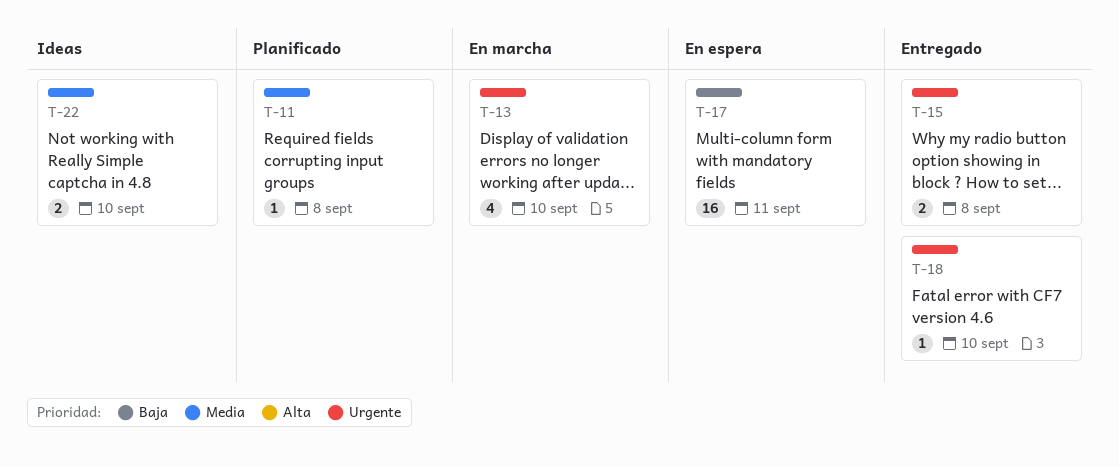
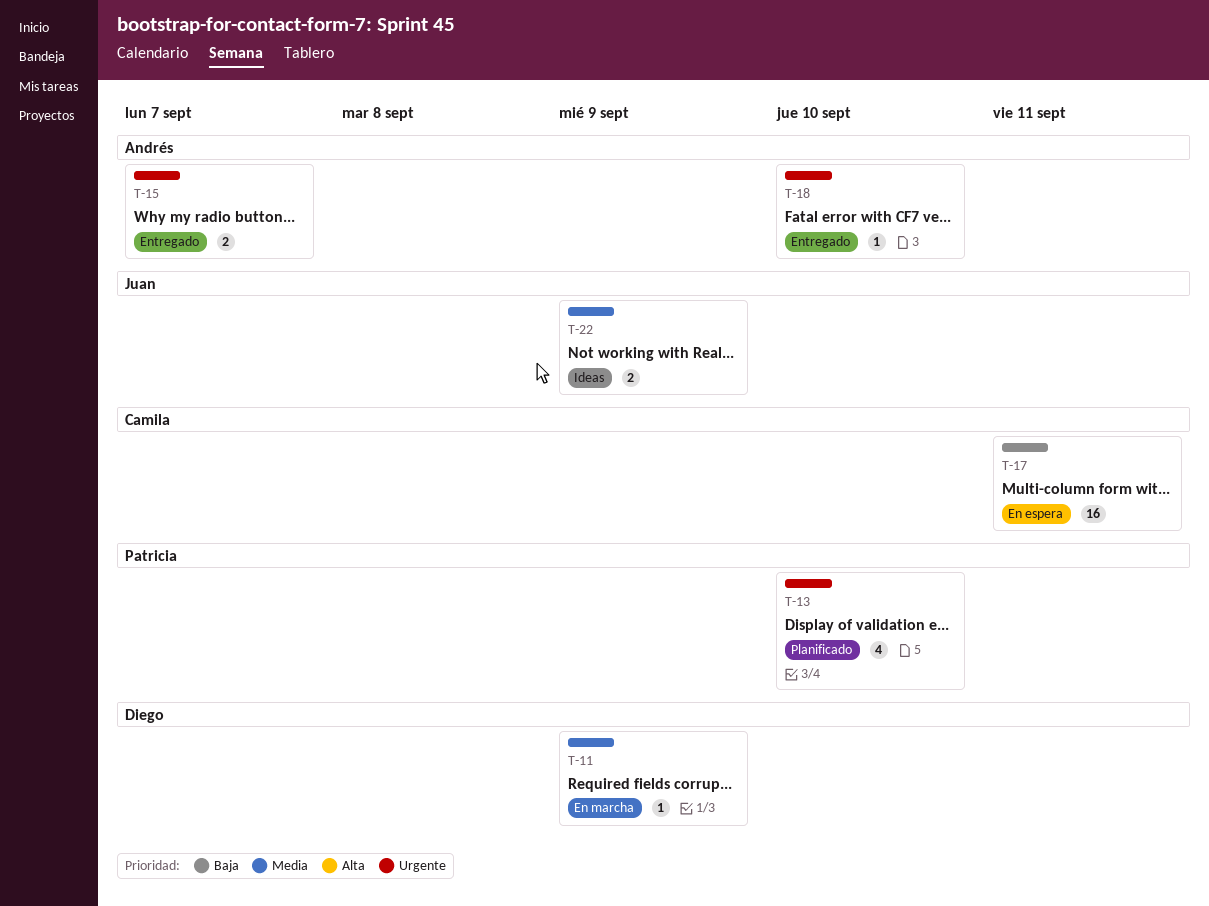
T-11, status: Planificado -> En marcha
T-11, due: Sep 8 -> Sep 9
T-13, status: En marcha -> Planificado
T-15, due: Sep 8 -> Sep 7
T-22, due: Sep 10 -> Sep 9

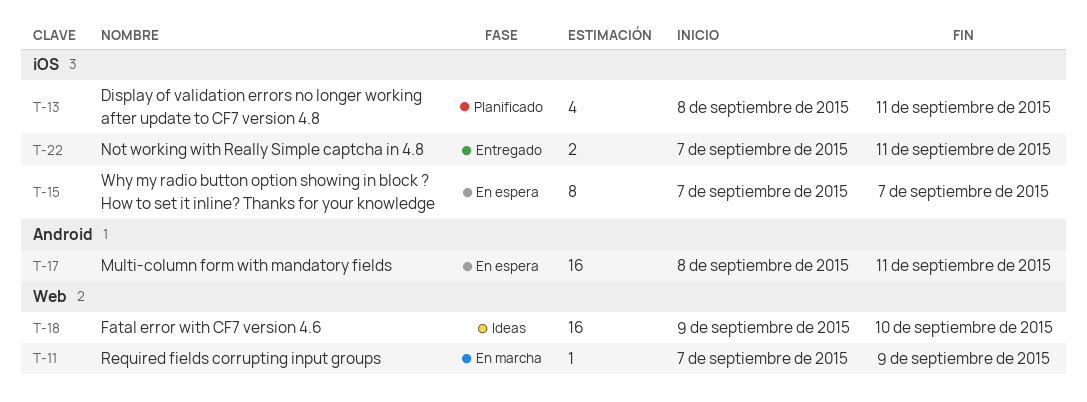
T-13, due: Sep 10 -> Sep 11
T-15, status: Entregado -> En espera
T-15, estimate: 2 -> 8
T-18, status: Entregado -> Ideas
T-18, estimate: 1 -> 16
T-22, status: Ideas -> Entregado
T-22, due: Sep 9 -> Sep 11

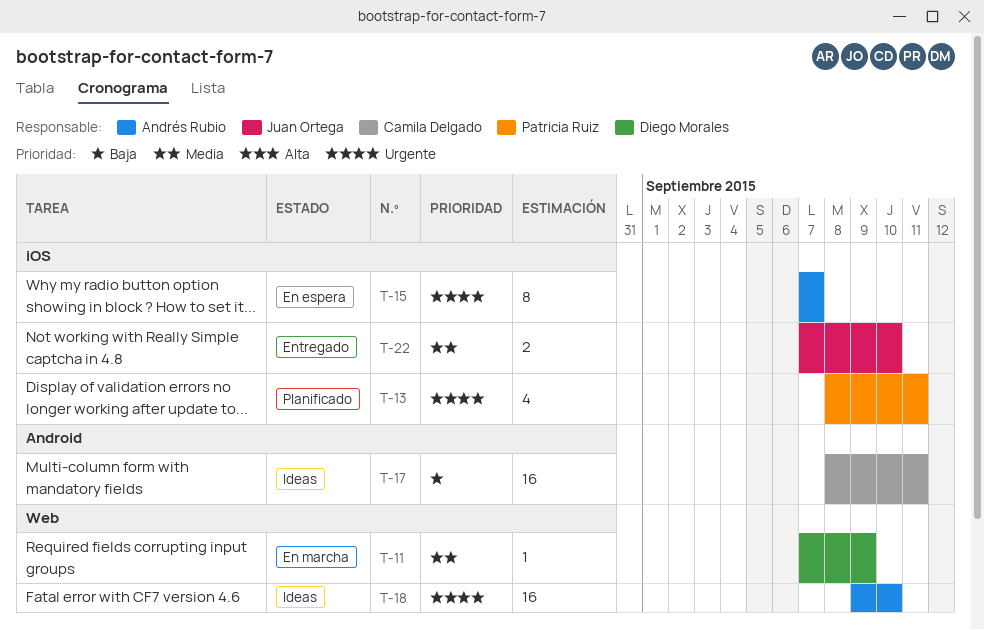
T-17, status: En espera -> Ideas
T-22, due: Sep 11 -> Sep 10

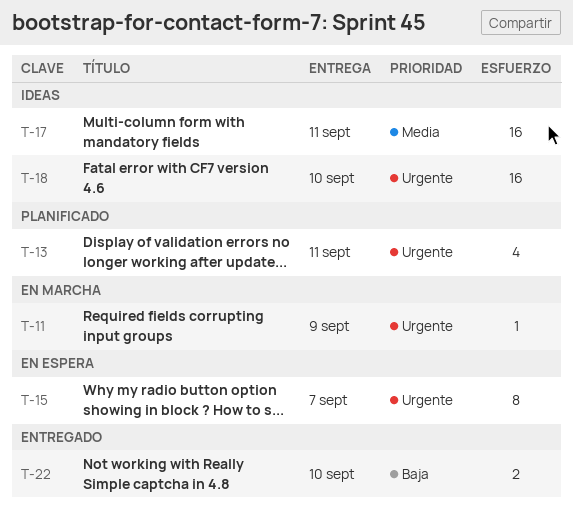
T-11, priority: Media -> Urgente
T-17, priority: Baja -> Media
T-22, priority: Media -> Baja

